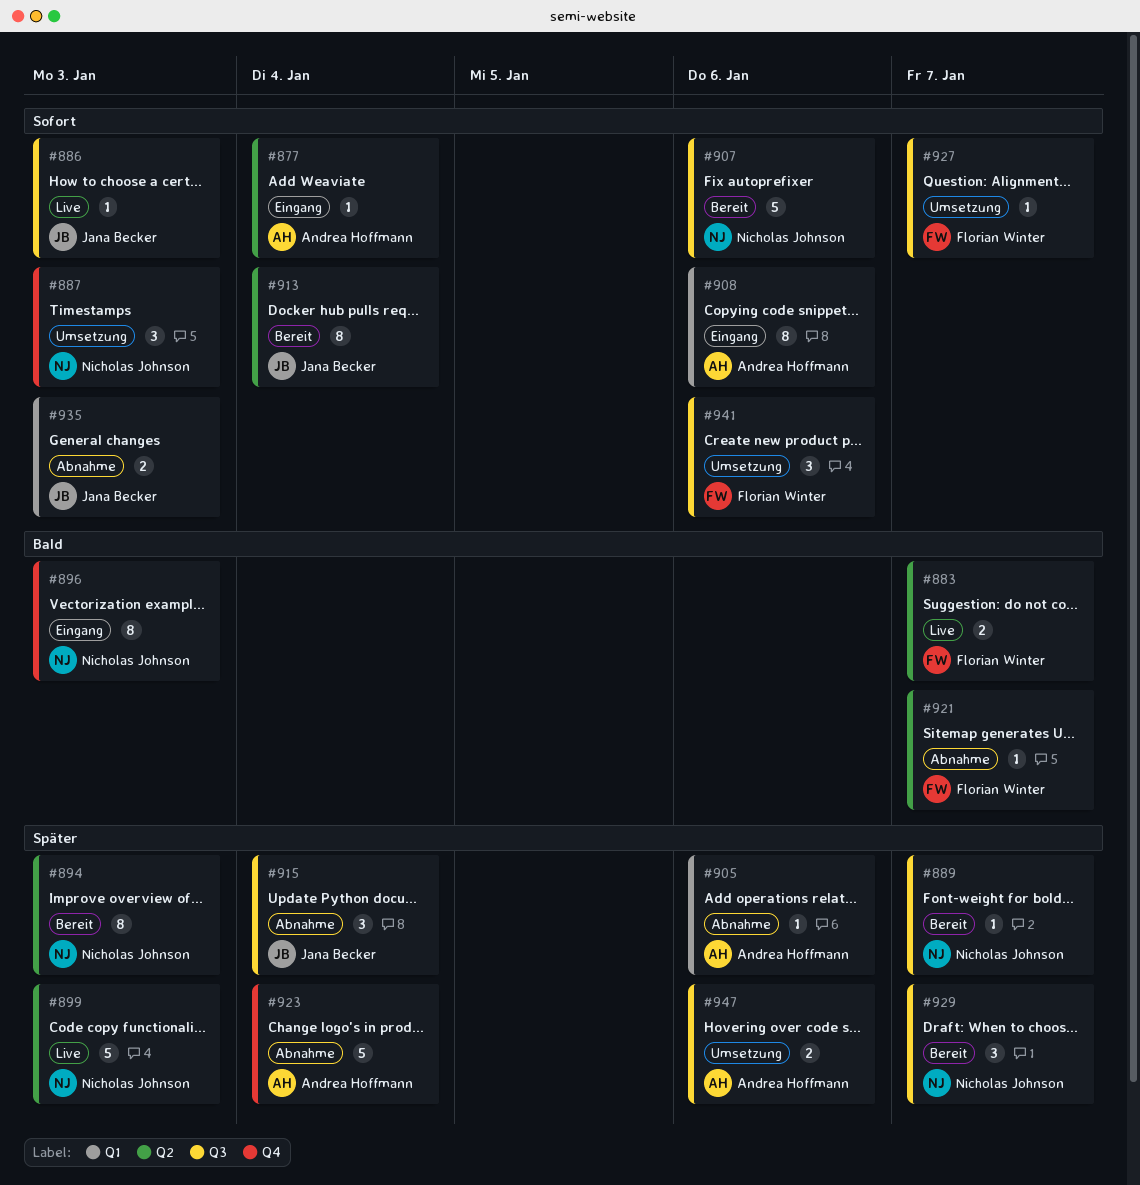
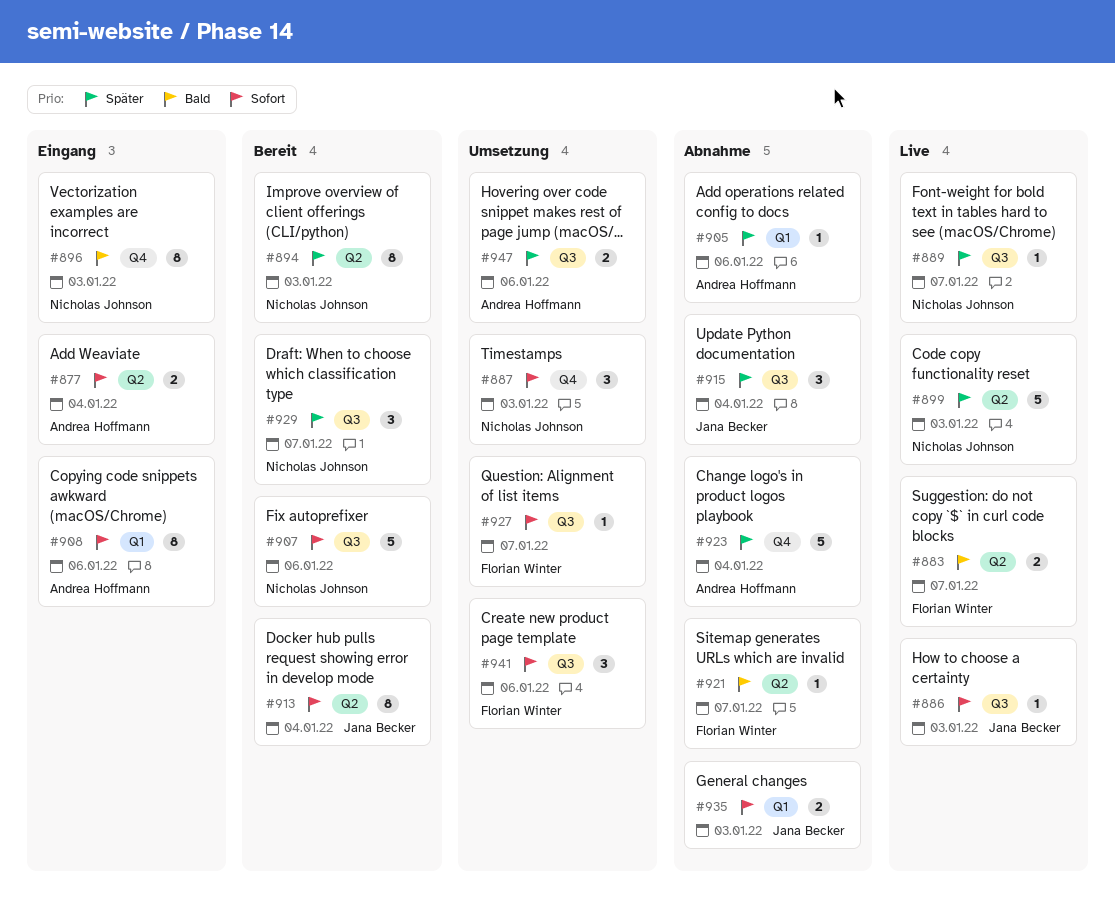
#877, estimate: 1 -> 2
#889, status: Bereit -> Live

